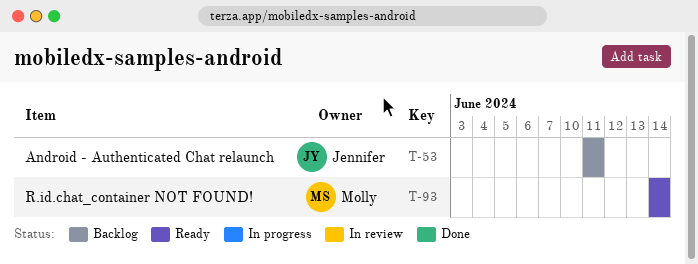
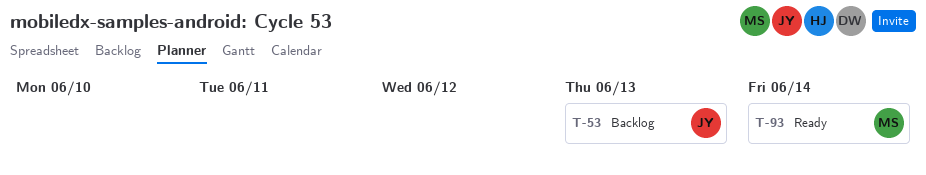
T-53, due: Jun 11 -> Jun 13

